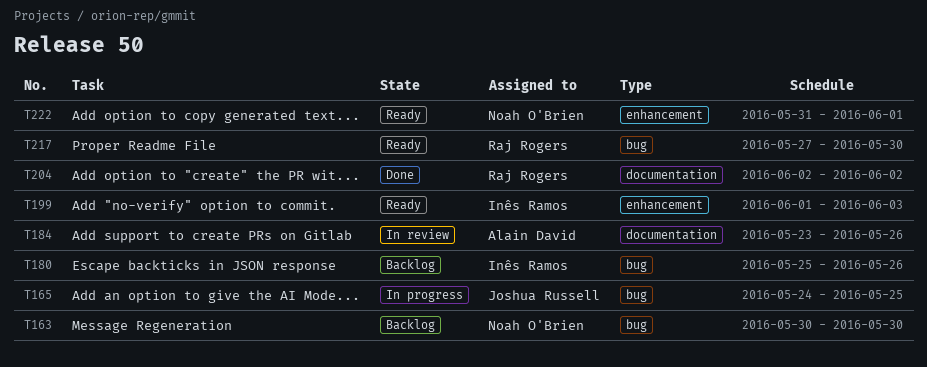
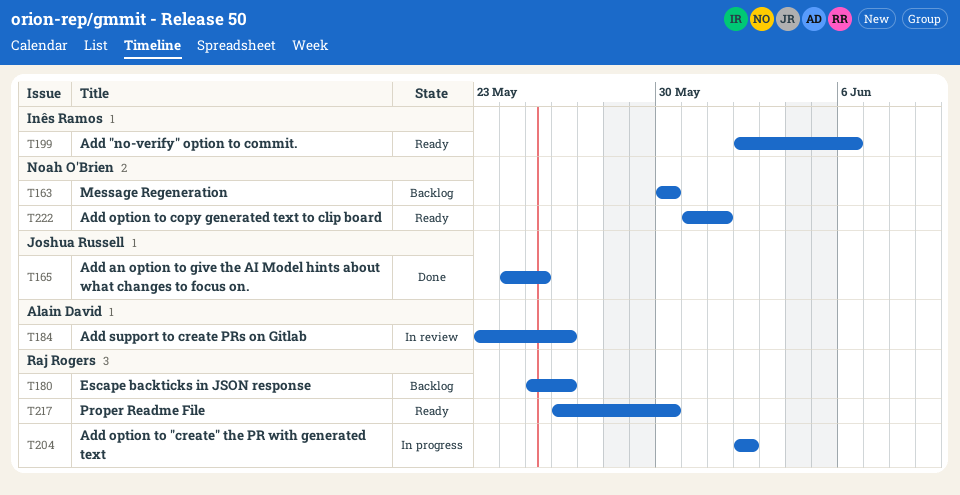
T165, status: In progress -> Done
T180, owner: Inês Ramos -> Raj Rogers
T199, start: Jun 1 -> Jun 2
T199, due: Jun 3 -> Jun 6
T204, status: Done -> In progress
T217, start: May 27 -> May 26

